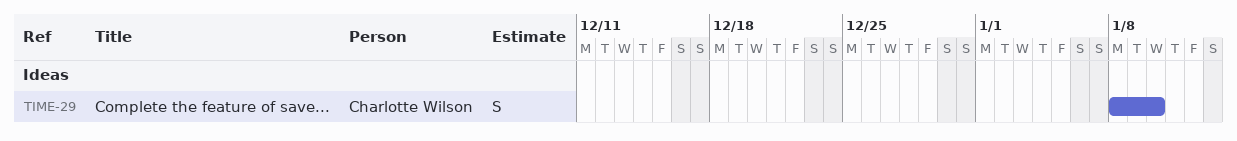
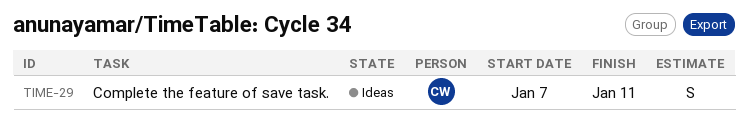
TIME-29, start: Jan 8 -> Jan 7
TIME-29, due: Jan 10 -> Jan 11

